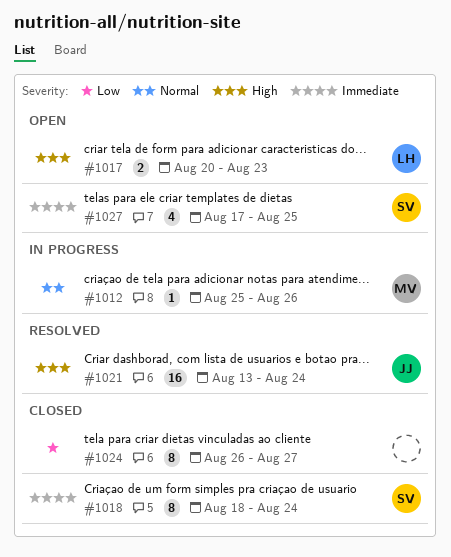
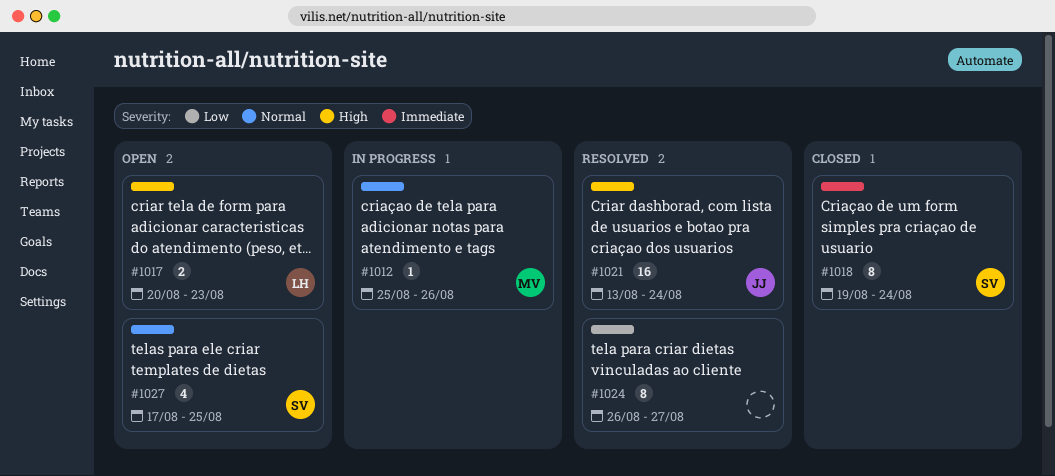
#1018, start: Aug 18 -> Aug 19
#1024, status: Closed -> Resolved
#1027, priority: Immediate -> Normal

